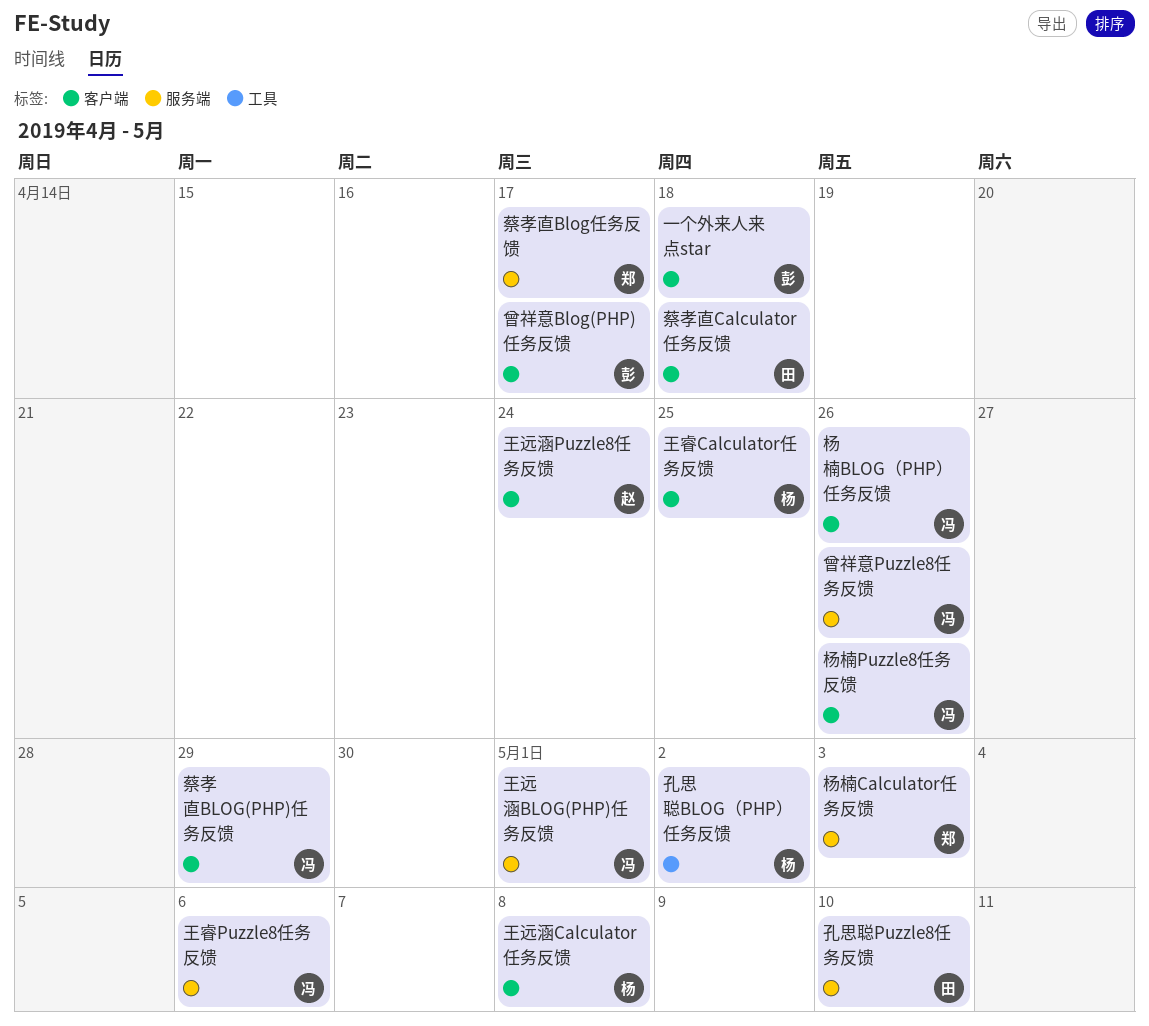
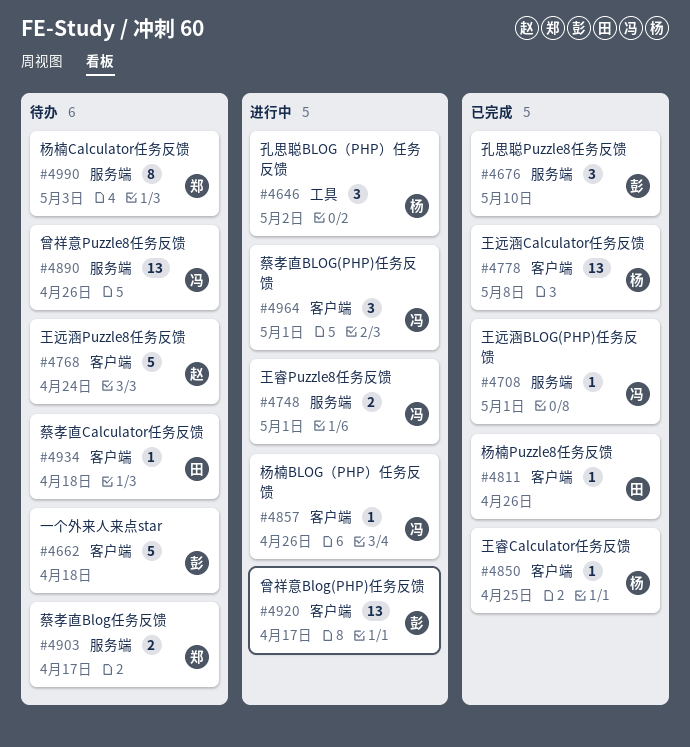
孔思聪Puzzle8任务反馈, owner: 田 -> 彭
杨楠Puzzle8任务反馈, owner: 冯 -> 田
王睿Puzzle8任务反馈, due: May 6 -> May 1
蔡孝直BLOG(PHP)任务反馈, due: Apr 29 -> May 1

